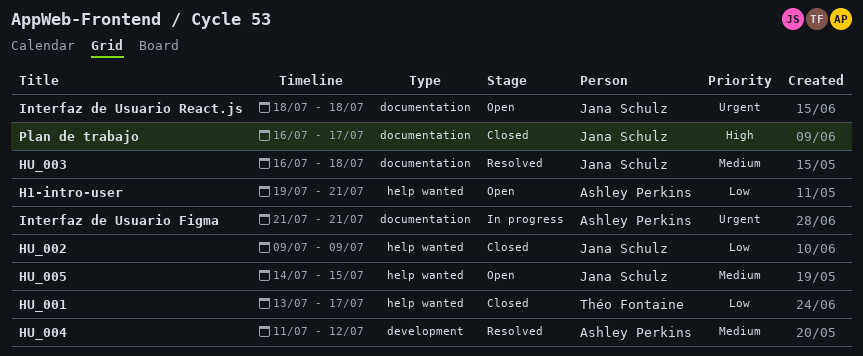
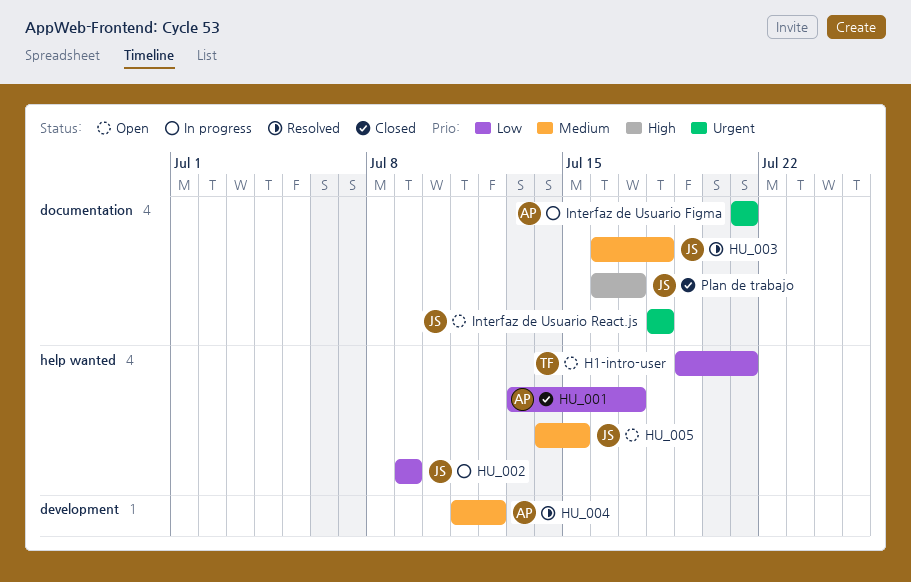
H1-intro-user, owner: Ashley Perkins -> Théo Fontaine
HU_001, owner: Théo Fontaine -> Ashley Perkins
HU_002, status: Closed -> In progress

